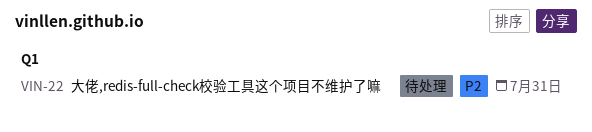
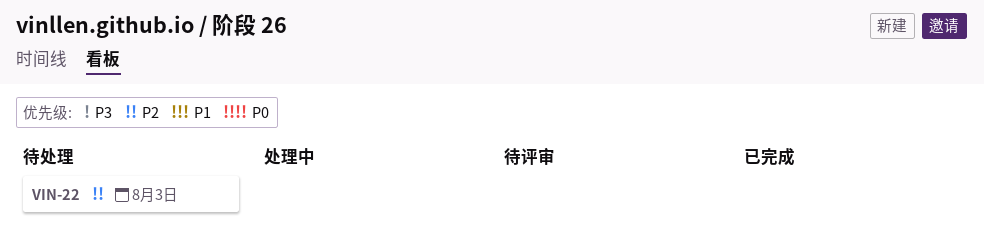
VIN-22, due: Jul 31 -> Aug 3

